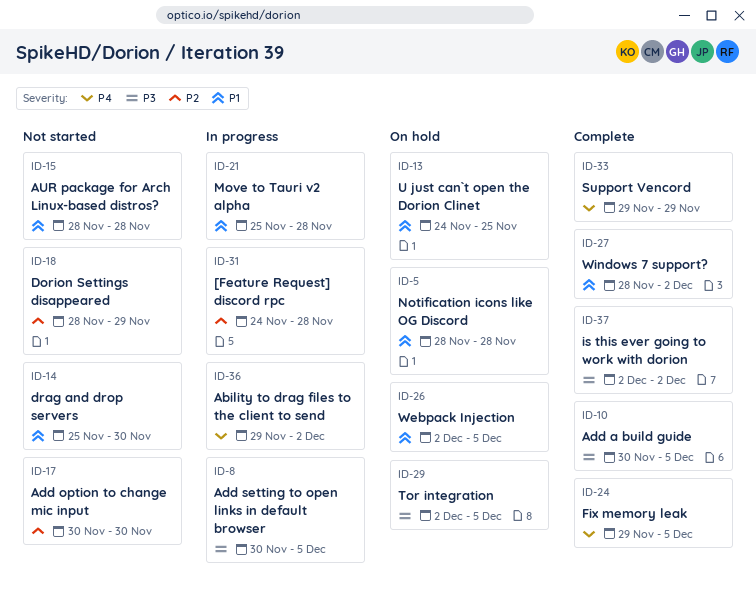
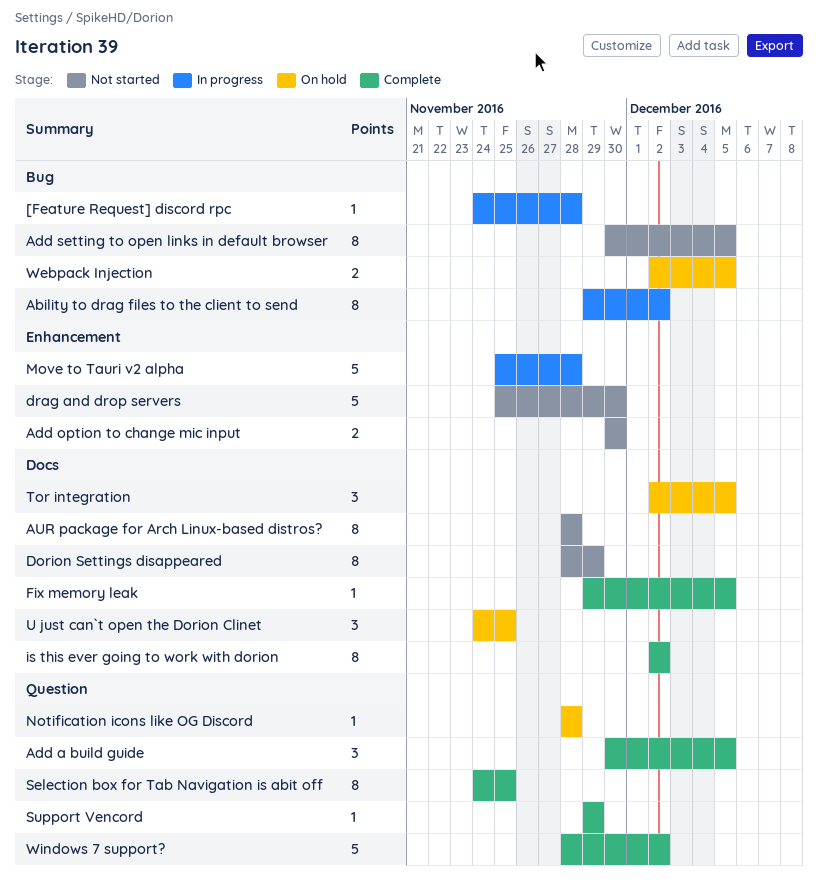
Add setting to open links in default browser, status: In progress -> Not started
Selection box for Tab Navigation is abit off: none -> present

